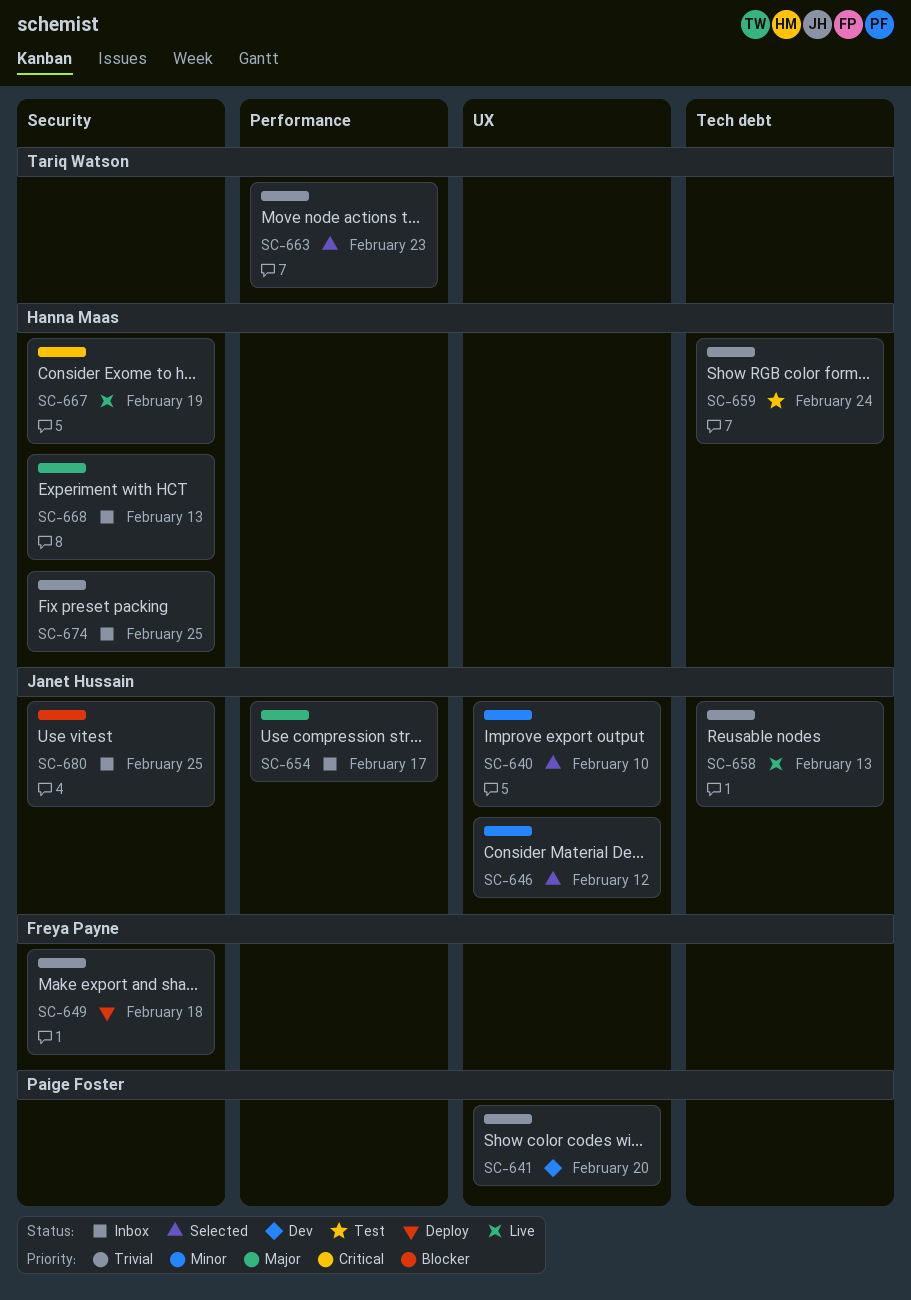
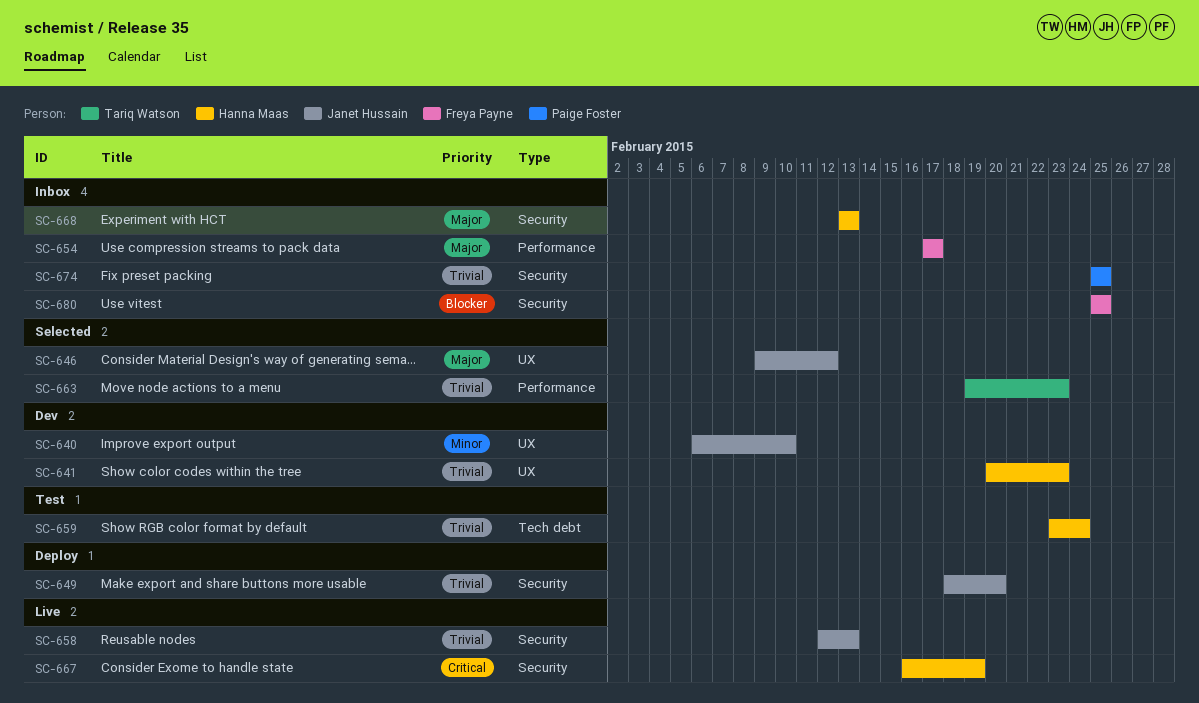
SC-640, status: Selected -> Dev
SC-641, owner: Paige Foster -> Hanna Maas
SC-641, due: Feb 20 -> Feb 23
SC-646, priority: Minor -> Major
SC-649, owner: Freya Payne -> Janet Hussain
SC-649, due: Feb 18 -> Feb 20
SC-654, owner: Janet Hussain -> Freya Payne
SC-658, label: Tech debt -> Security
SC-674, owner: Hanna Maas -> Paige Foster
SC-680, owner: Janet Hussain -> Freya Payne

